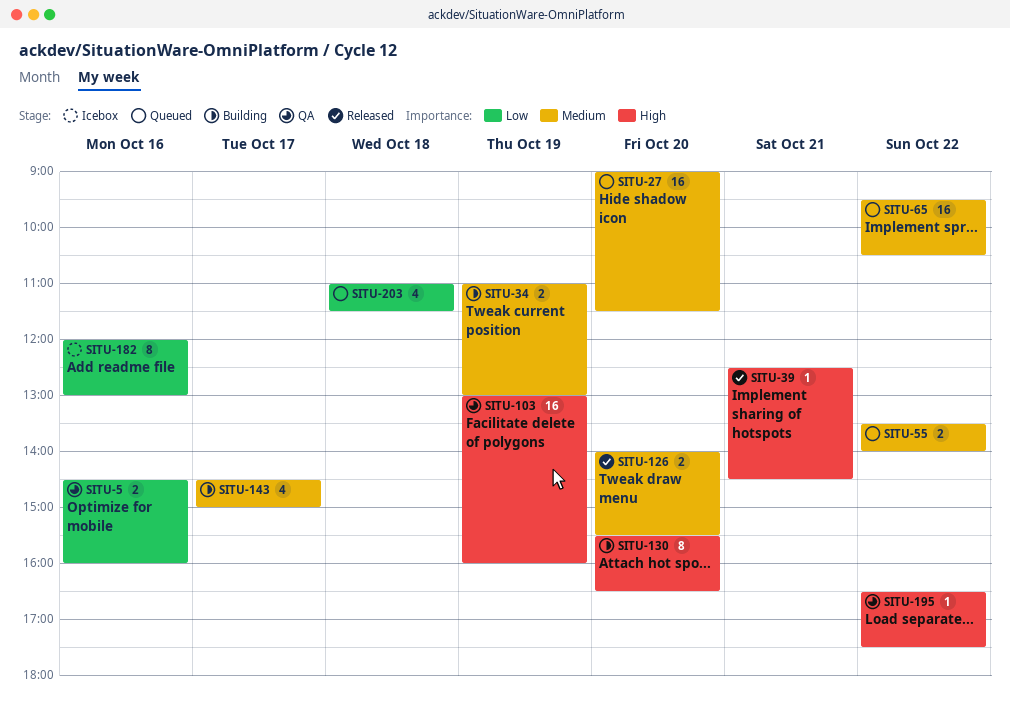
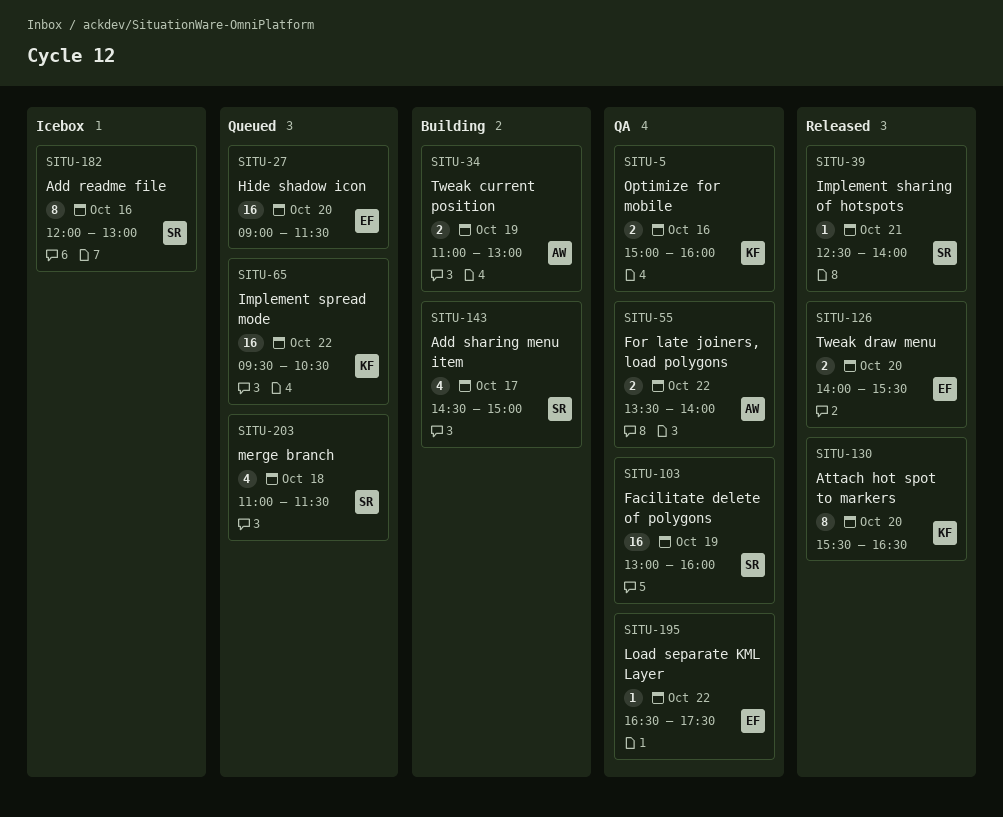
SITU-5, begins: 14:30 -> 15:00
SITU-39, ends: 14:30 -> 14:00
SITU-55, status: Queued -> QA
SITU-130, status: Building -> Released

